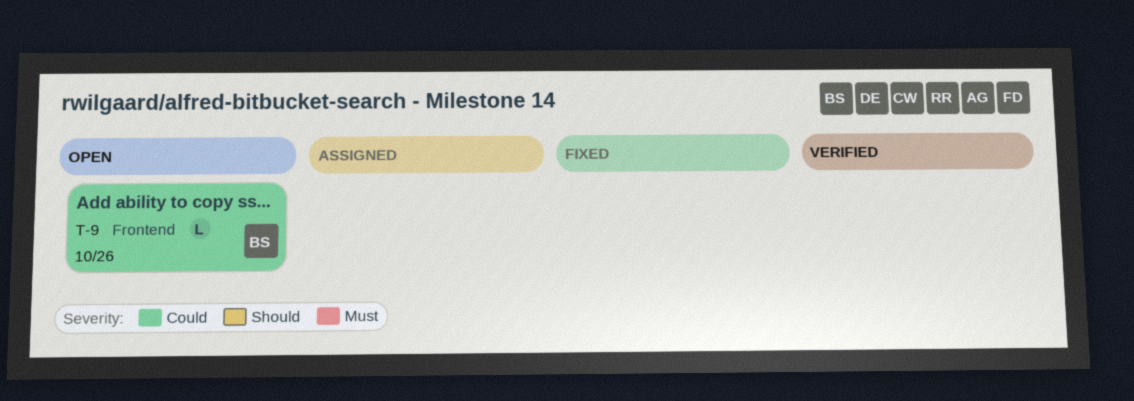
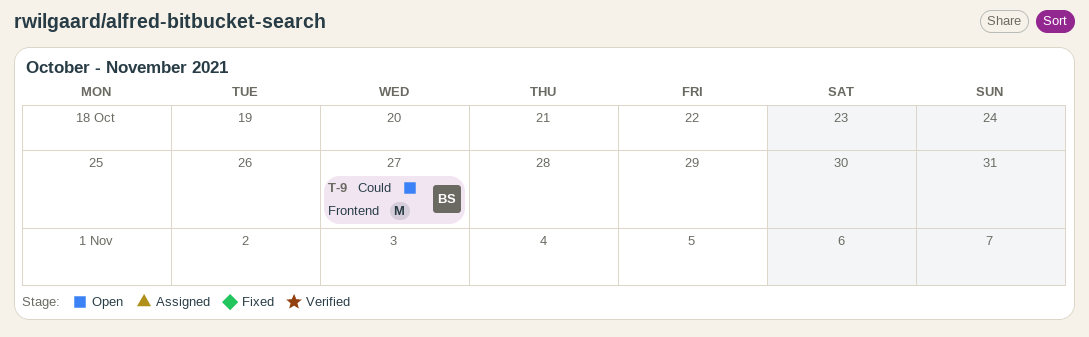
T-9, estimate: L -> M
T-9, due: Oct 26 -> Oct 27

